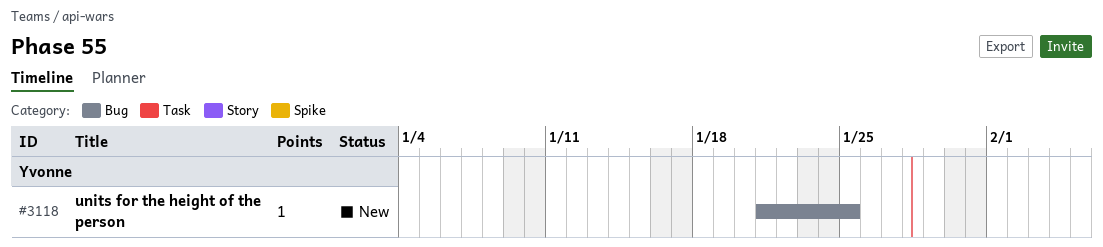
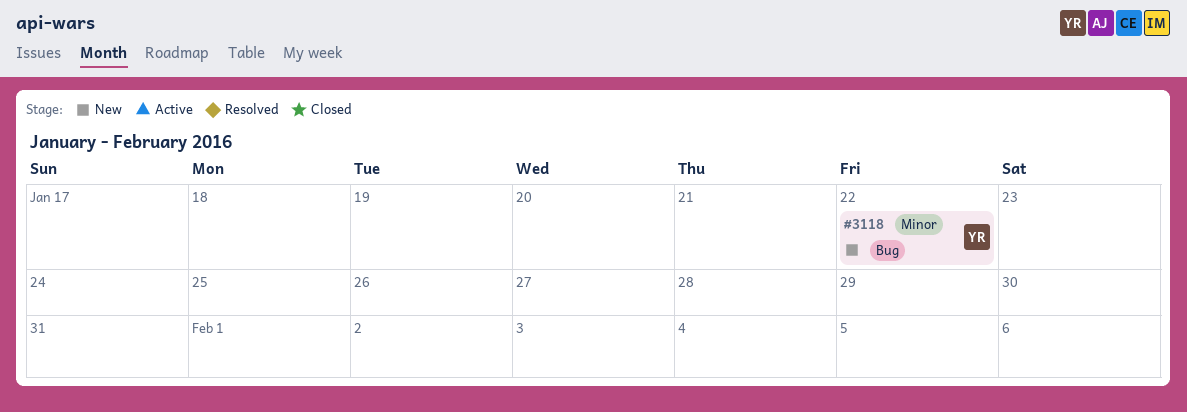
#3118, due: Jan 25 -> Jan 22

